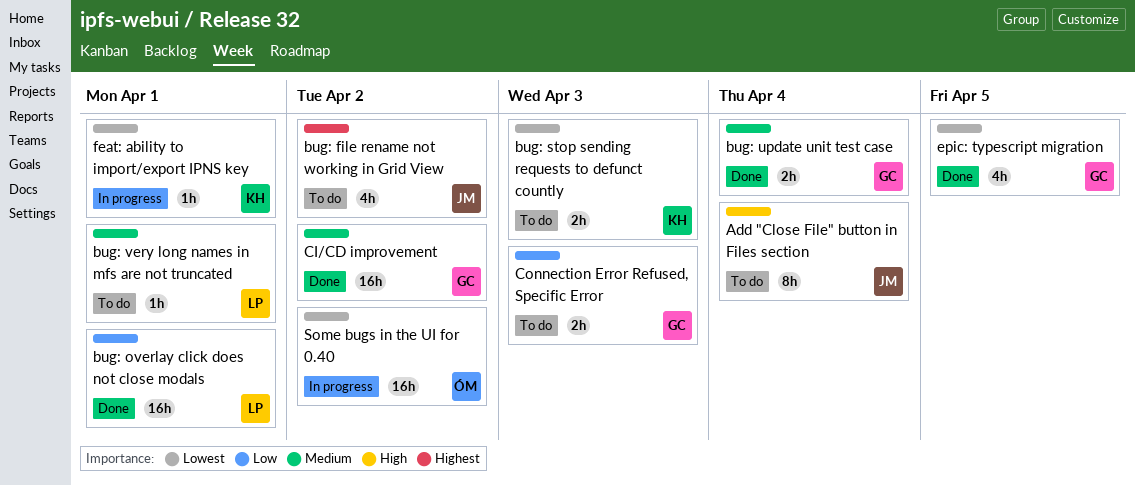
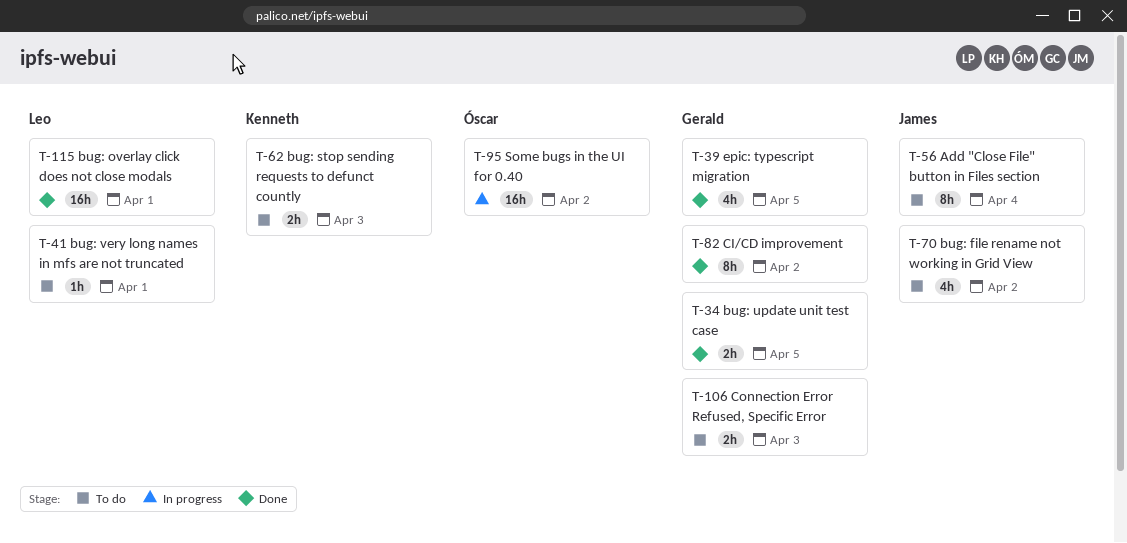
bug: update unit test case, due: Apr 4 -> Apr 5
CI/CD improvement, estimate: 16h -> 8h
feat: ability to import/export IPNS key: present -> none

